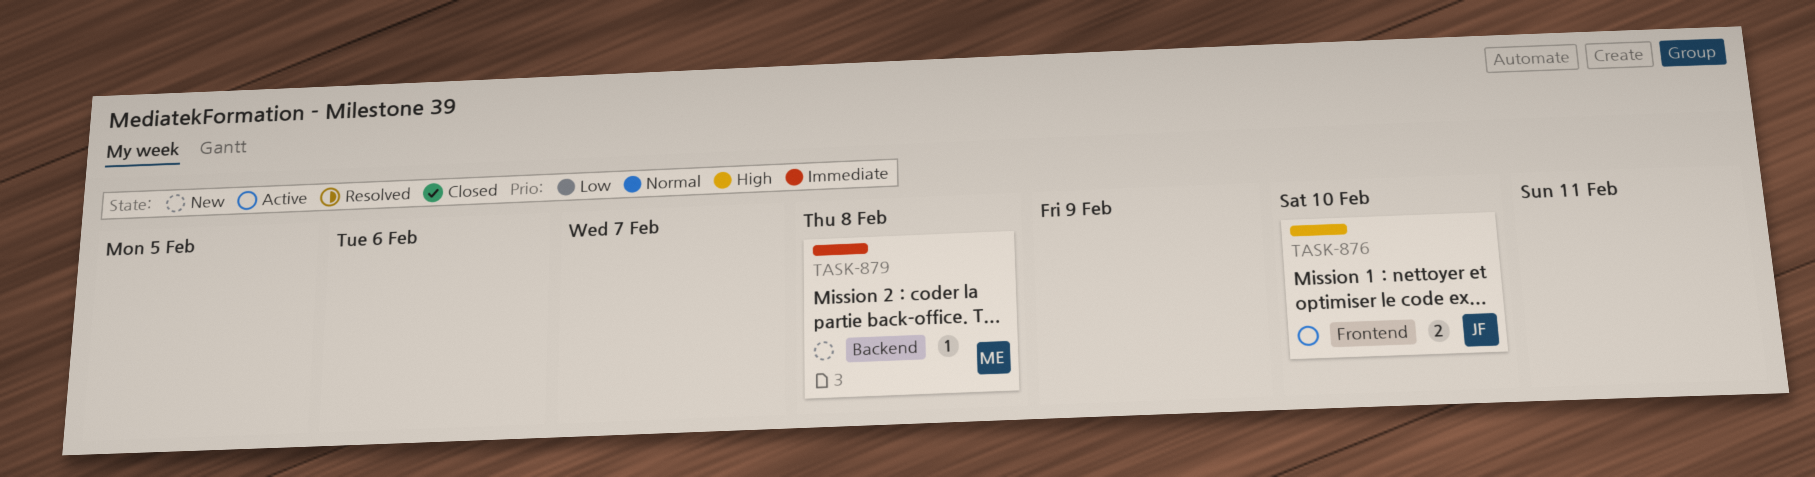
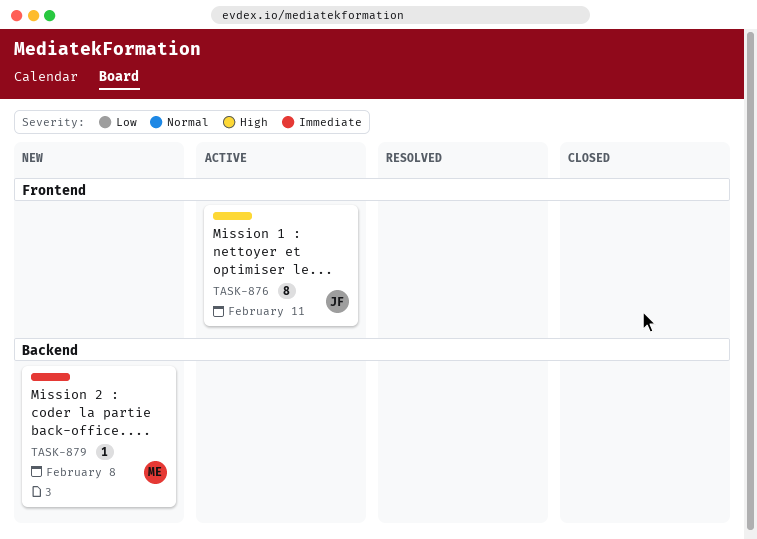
TASK-876, estimate: 2 -> 8
TASK-876, due: Feb 10 -> Feb 11

